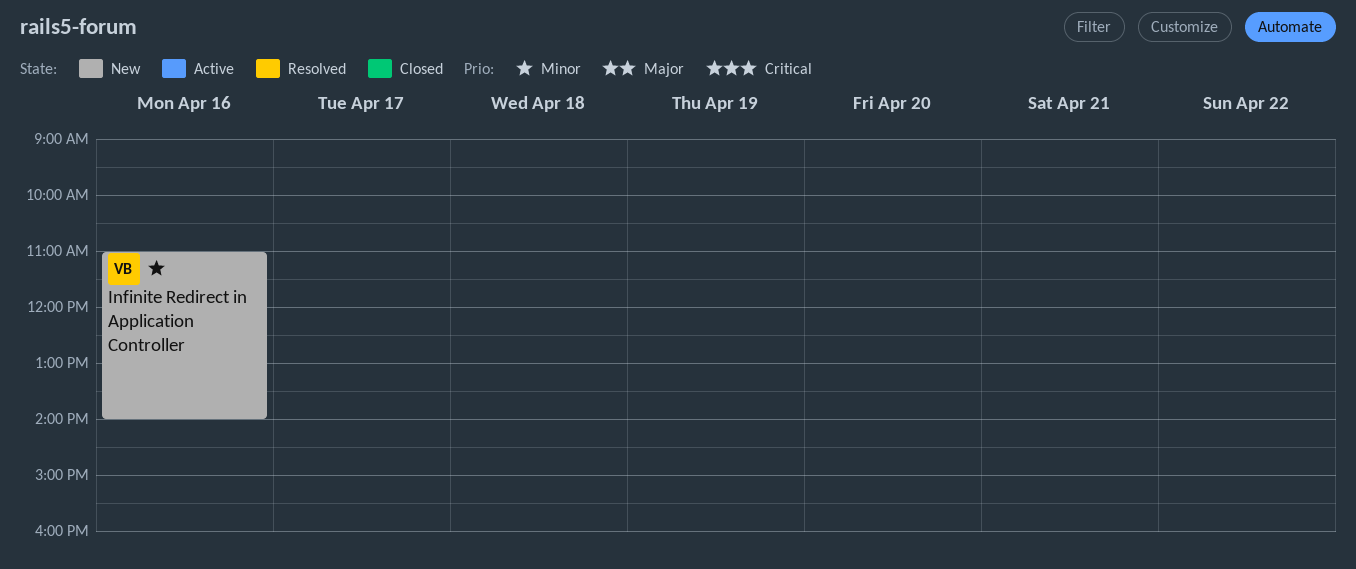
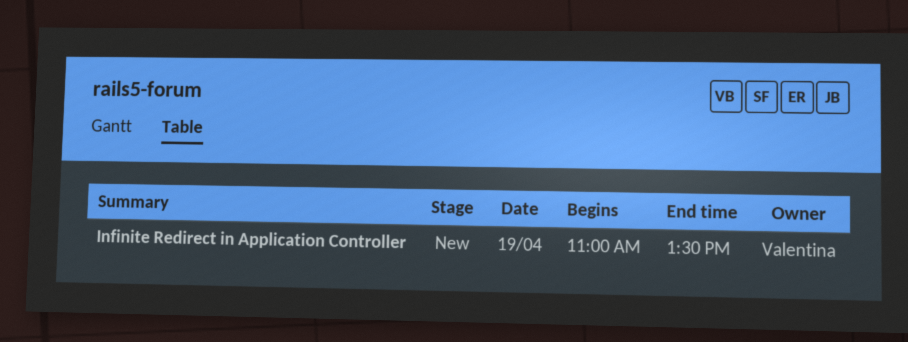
Infinite Redirect in Application Controller, day: Apr 16 -> Apr 19
Infinite Redirect in Application Controller, ends: 14:00 -> 13:30

